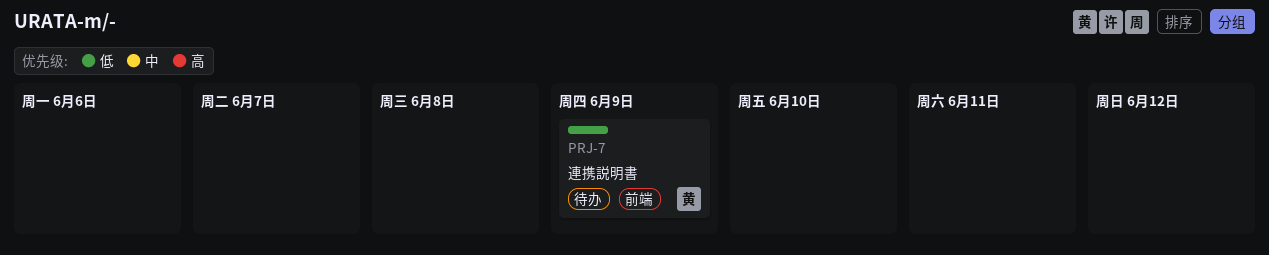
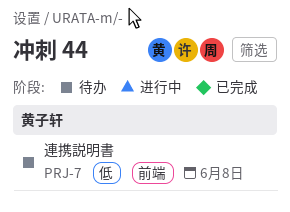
PRJ-7, due: Jun 9 -> Jun 8

